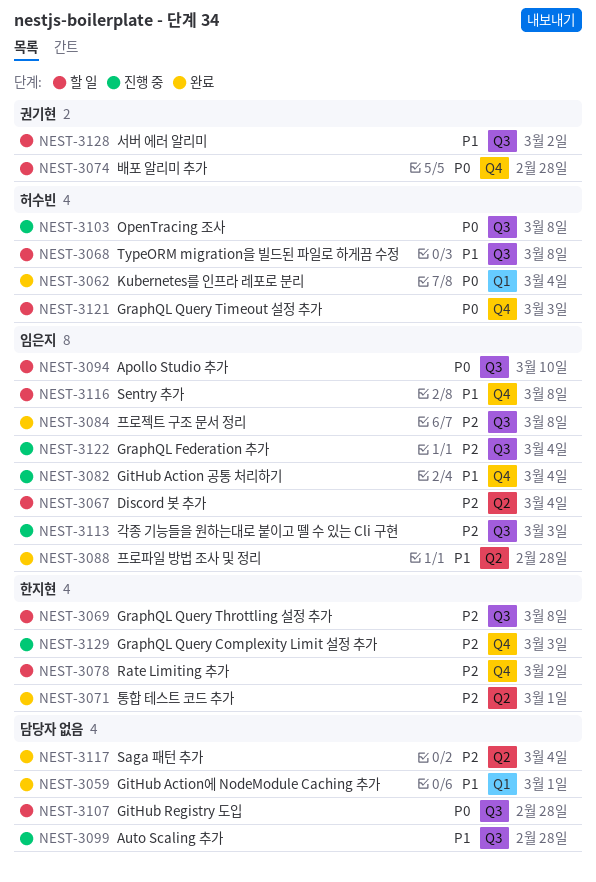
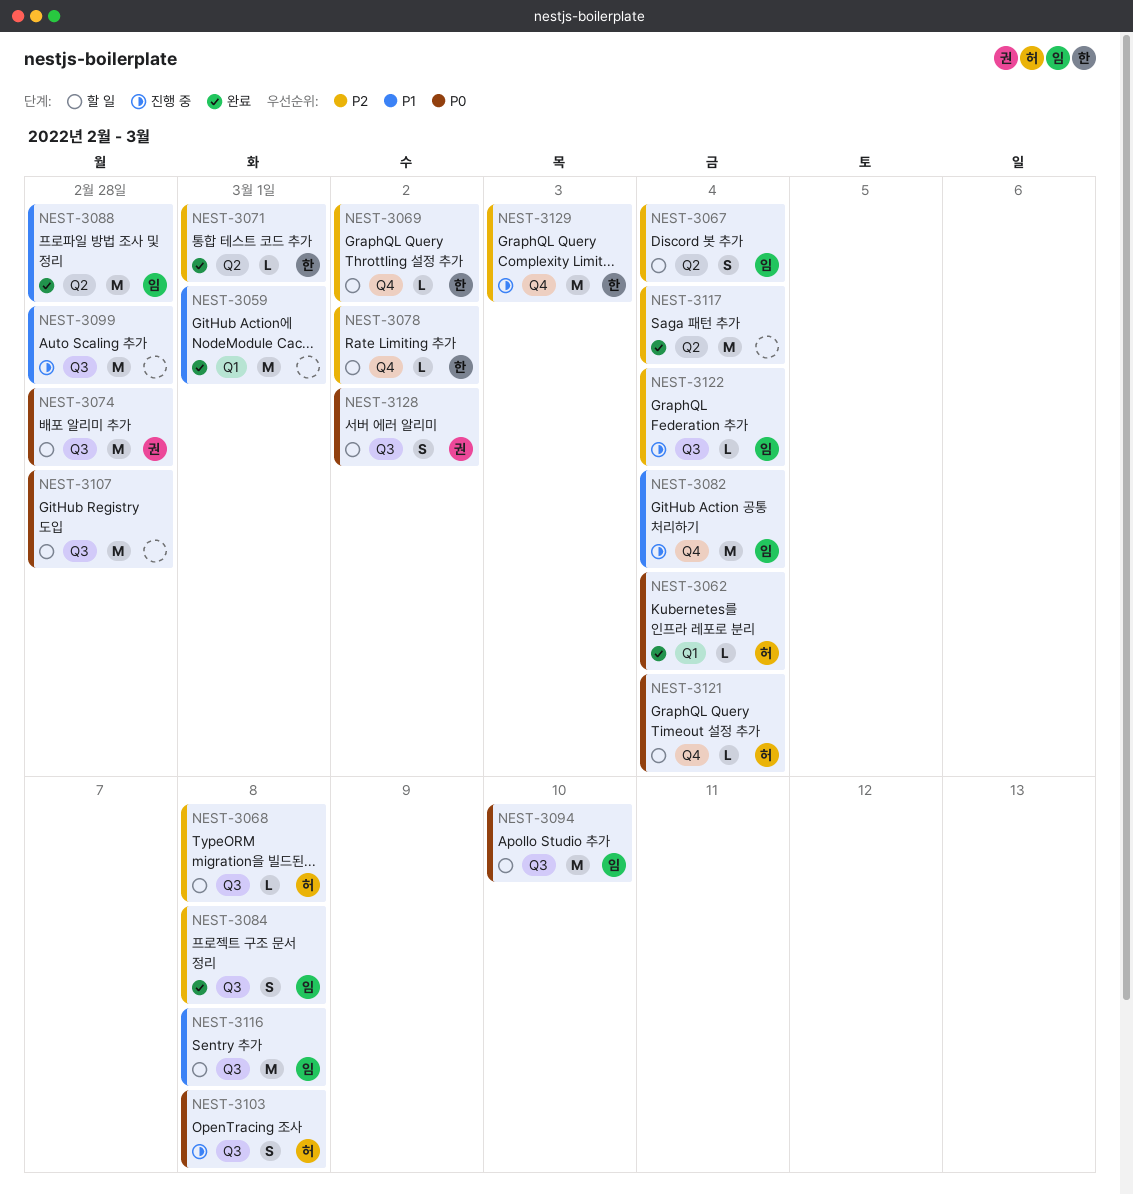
NEST-3068, priority: P1 -> P2
NEST-3069, label: Q3 -> Q4
NEST-3069, due: Mar 8 -> Mar 2
NEST-3074, label: Q4 -> Q3
NEST-3113: present -> none
NEST-3116, label: Q4 -> Q3
NEST-3121, due: Mar 3 -> Mar 4
NEST-3128, priority: P1 -> P0

